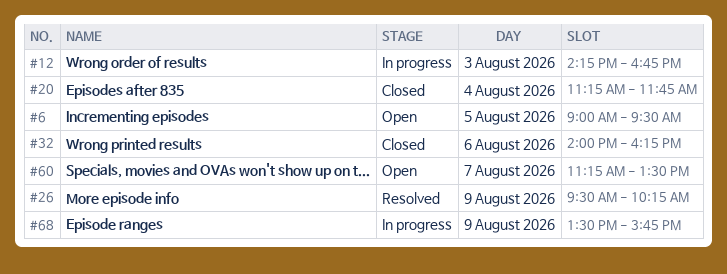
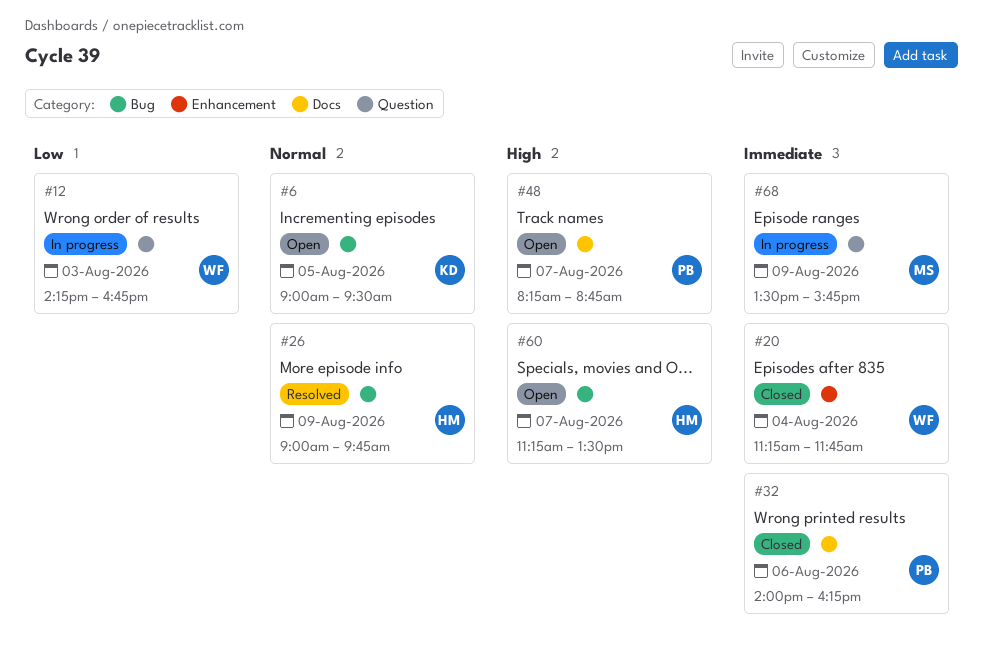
#26, begins: 09:30 -> 09:00
#26, ends: 10:15 -> 09:45
#48: none -> present

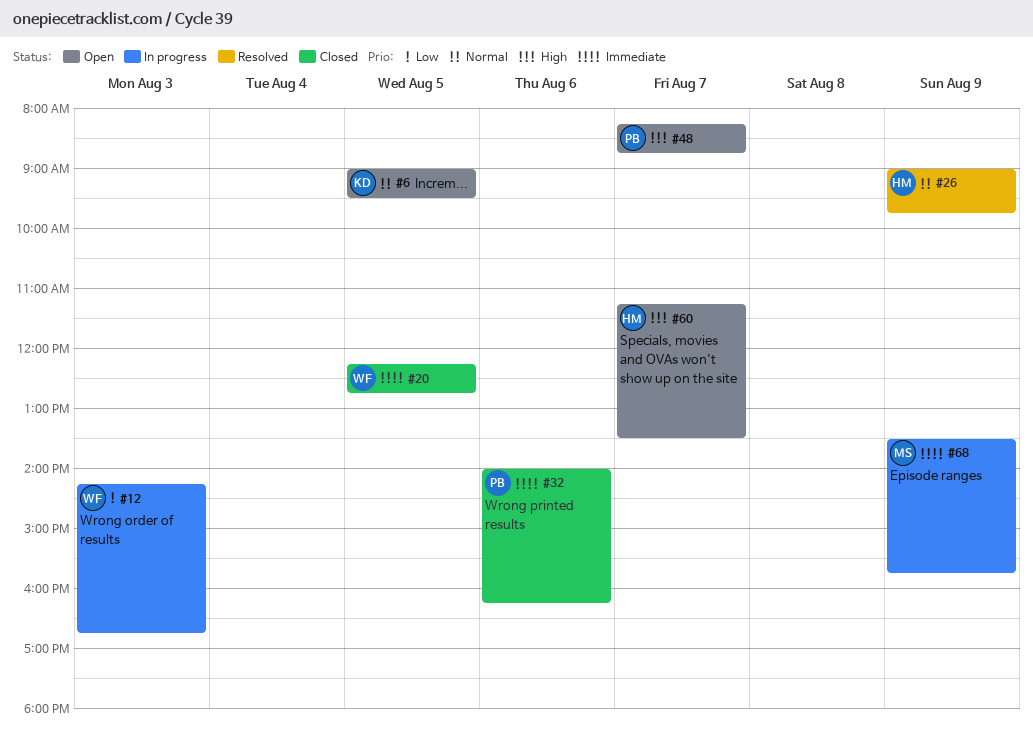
#20, day: Aug 4 -> Aug 5
#20, begins: 11:15 -> 12:15
#20, ends: 11:45 -> 12:45

